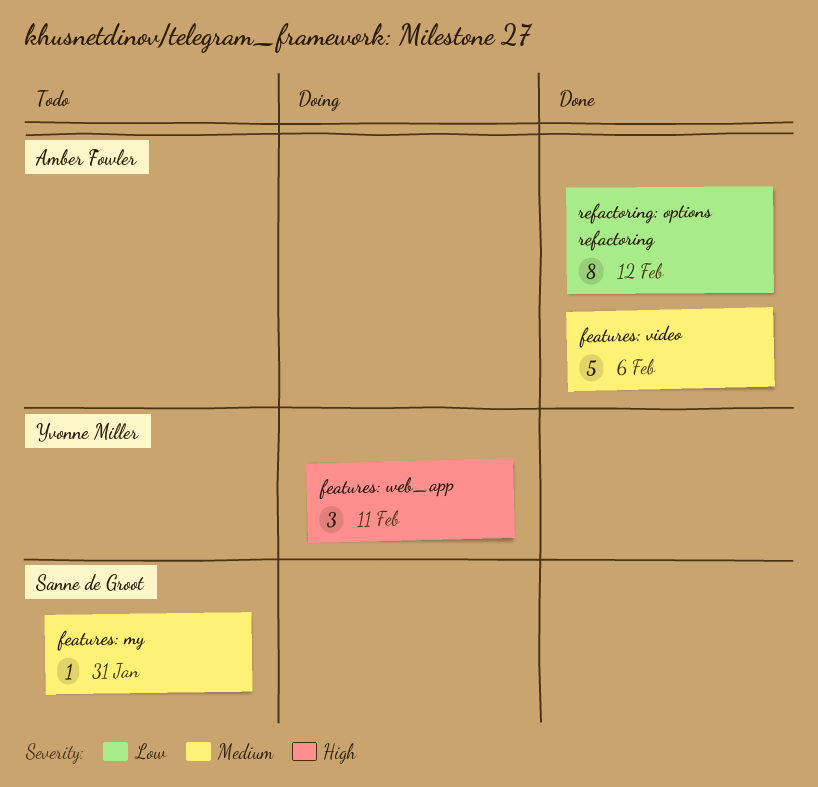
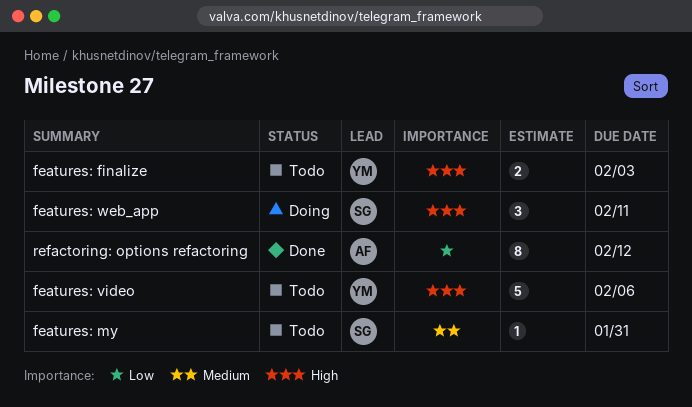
features: finalize: none -> present
features: video, status: Done -> Todo
features: video, owner: Amber Fowler -> Yvonne Miller
features: video, priority: Medium -> High
features: web_app, owner: Yvonne Miller -> Sanne de Groot

